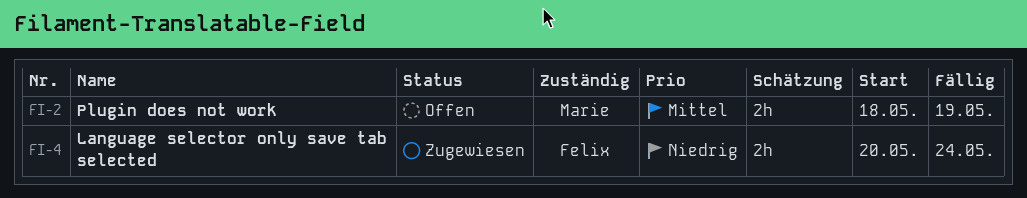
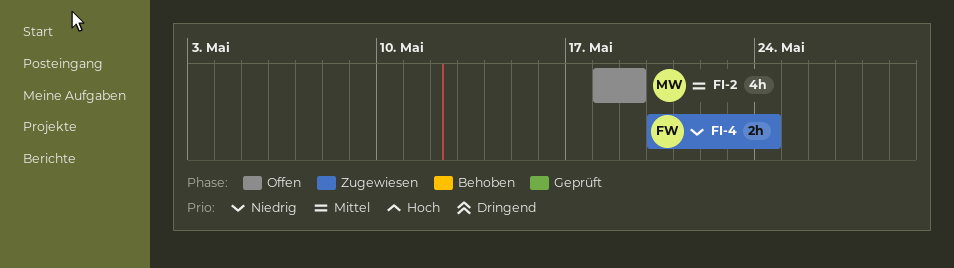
FI-2, estimate: 2h -> 4h

